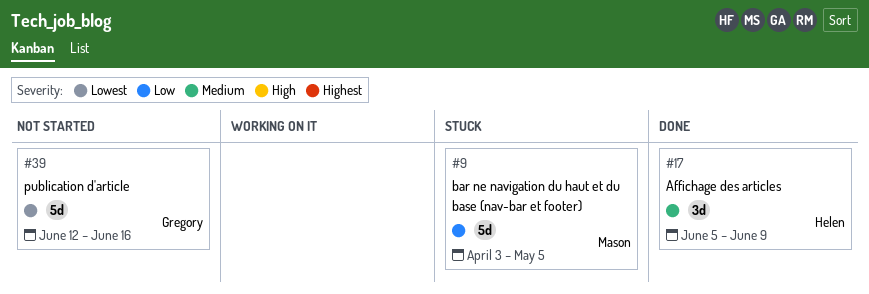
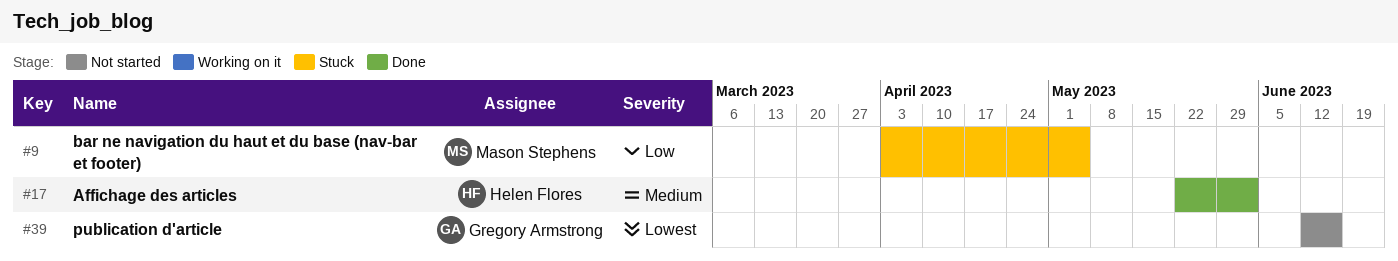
#17, start: Jun 5 -> May 22
#17, due: Jun 9 -> Jun 2

